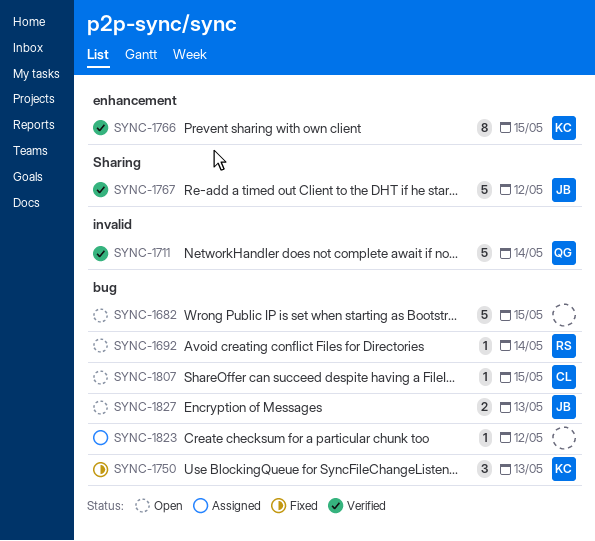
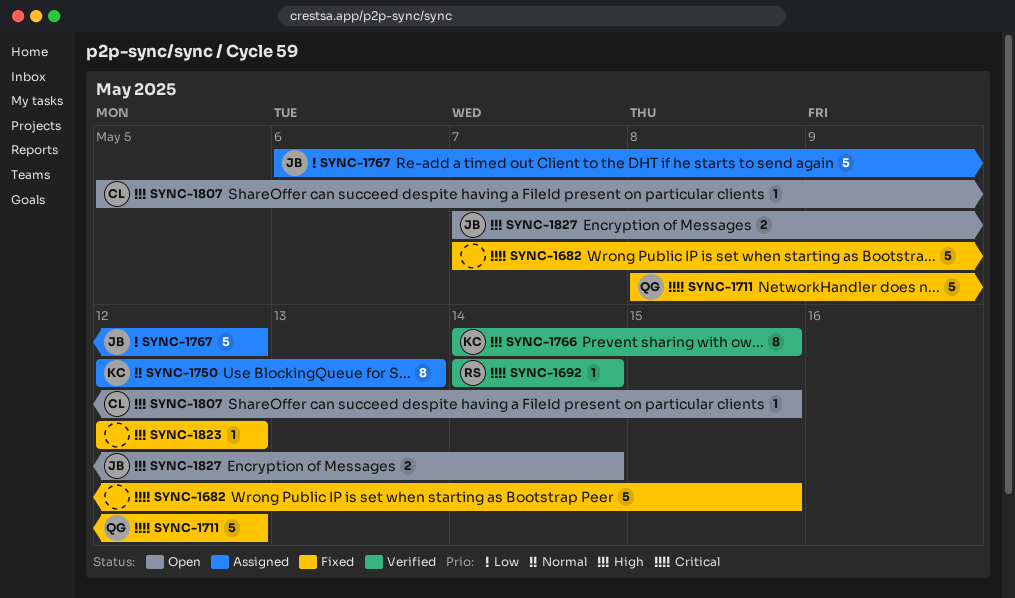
SYNC-1682, status: Open -> Fixed
SYNC-1692, status: Open -> Verified
SYNC-1711, status: Verified -> Fixed
SYNC-1711, due: May 14 -> May 12
SYNC-1750, status: Fixed -> Assigned
SYNC-1750, estimate: 3 -> 8
SYNC-1767, status: Verified -> Assigned
SYNC-1823, status: Assigned -> Fixed
SYNC-1827, due: May 13 -> May 14

